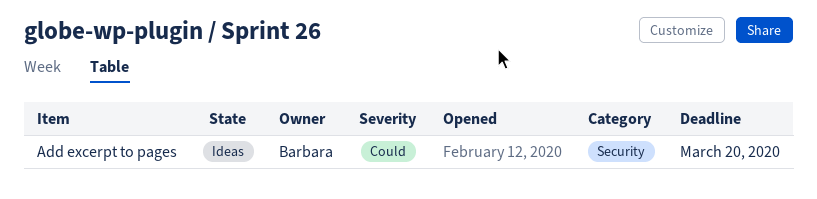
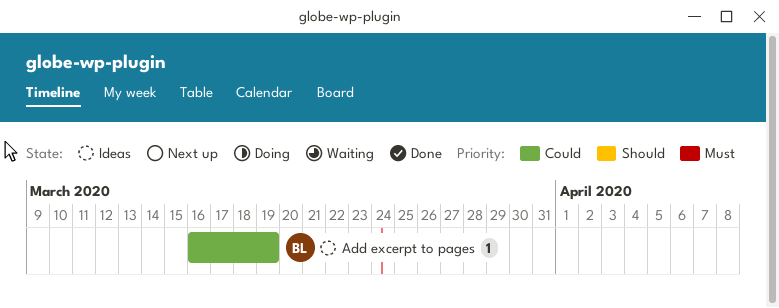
Add excerpt to pages, due: Mar 20 -> Mar 19

